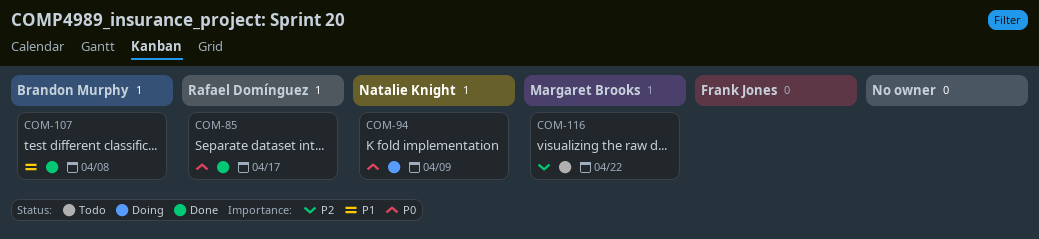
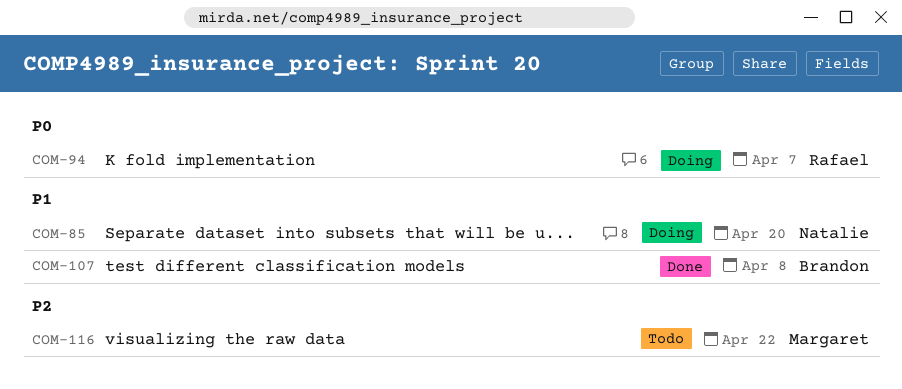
COM-85, status: Done -> Doing
COM-85, owner: Rafael Domínguez -> Natalie Knight
COM-85, priority: P0 -> P1
COM-85, due: Apr 17 -> Apr 20
COM-94, owner: Natalie Knight -> Rafael Domínguez
COM-94, due: Apr 9 -> Apr 7

